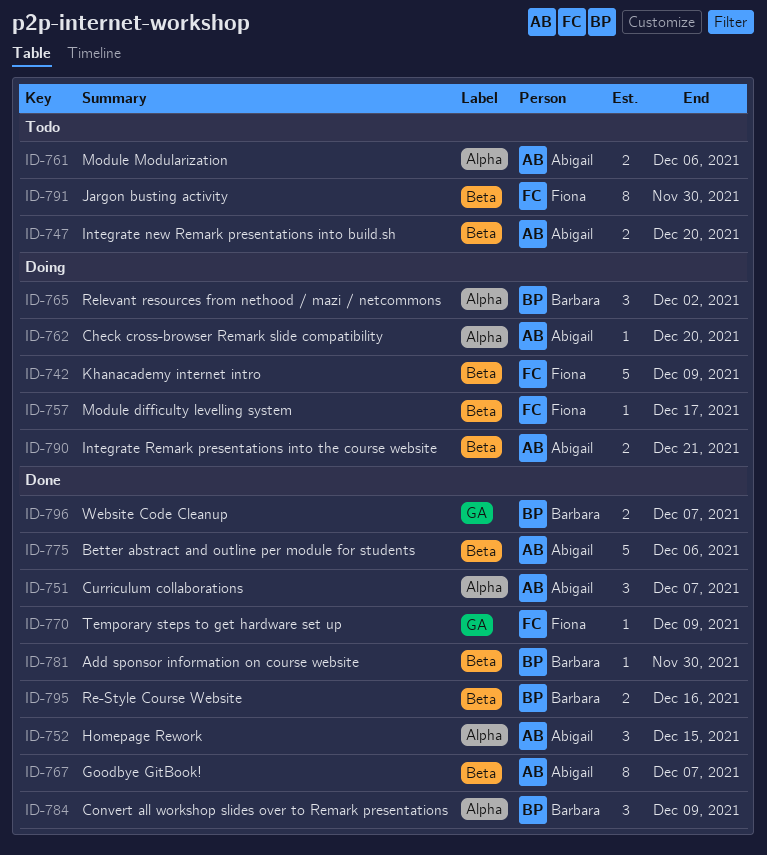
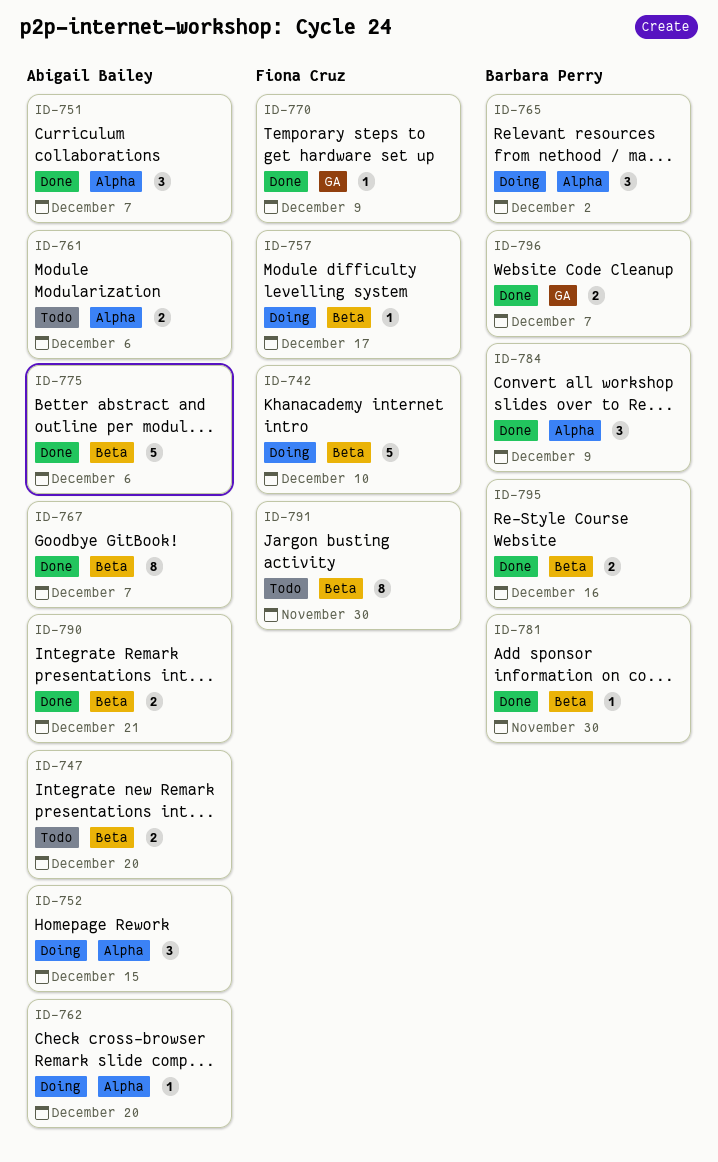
ID-742, due: Dec 9 -> Dec 10
ID-752, status: Done -> Doing
ID-790, status: Doing -> Done

